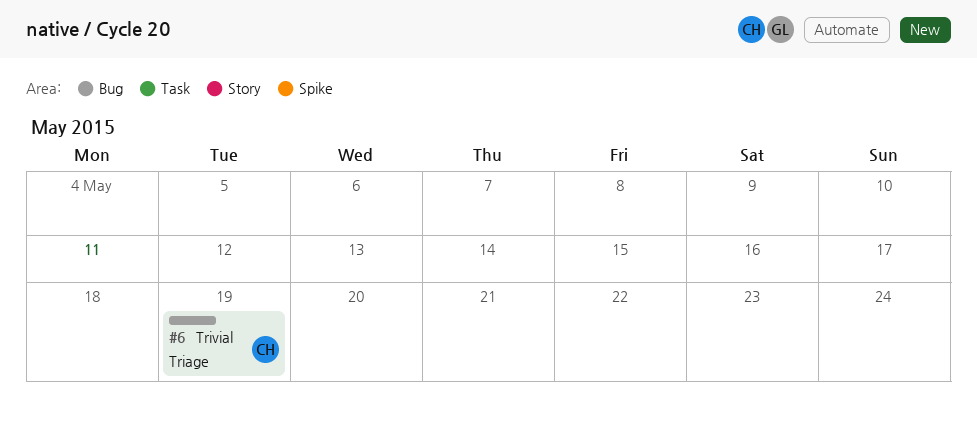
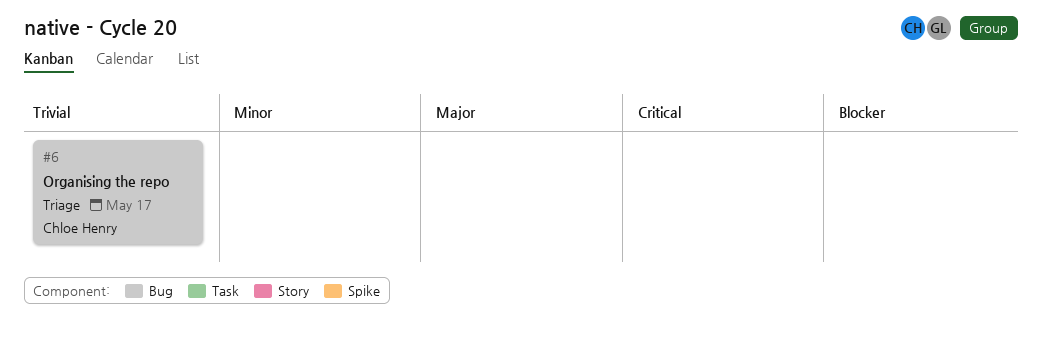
#6, due: May 19 -> May 17

